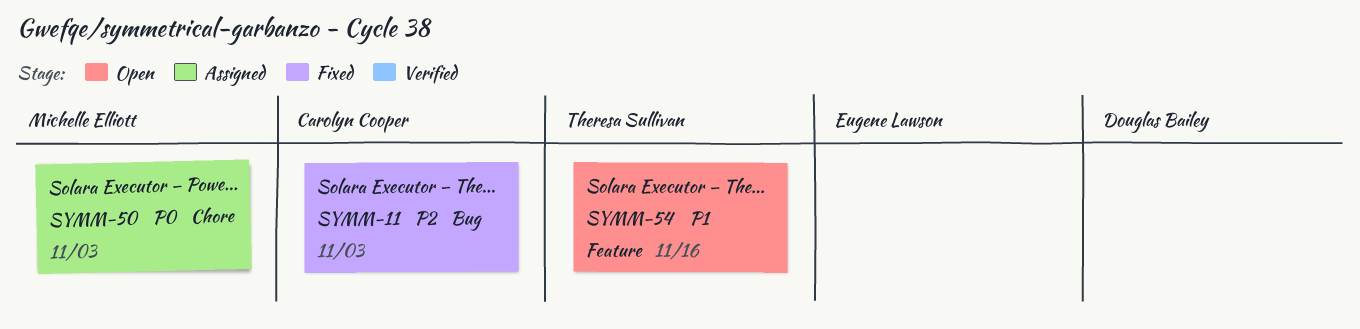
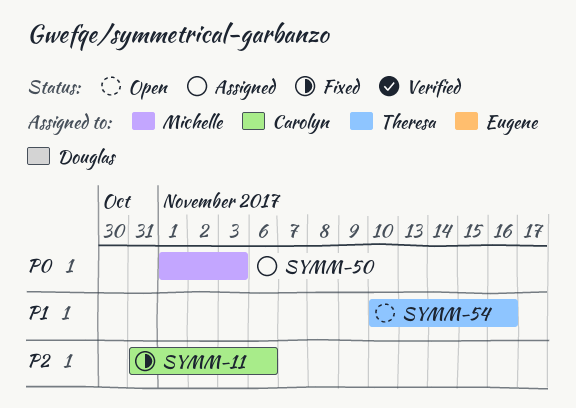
SYMM-11, due: Nov 3 -> Nov 6

